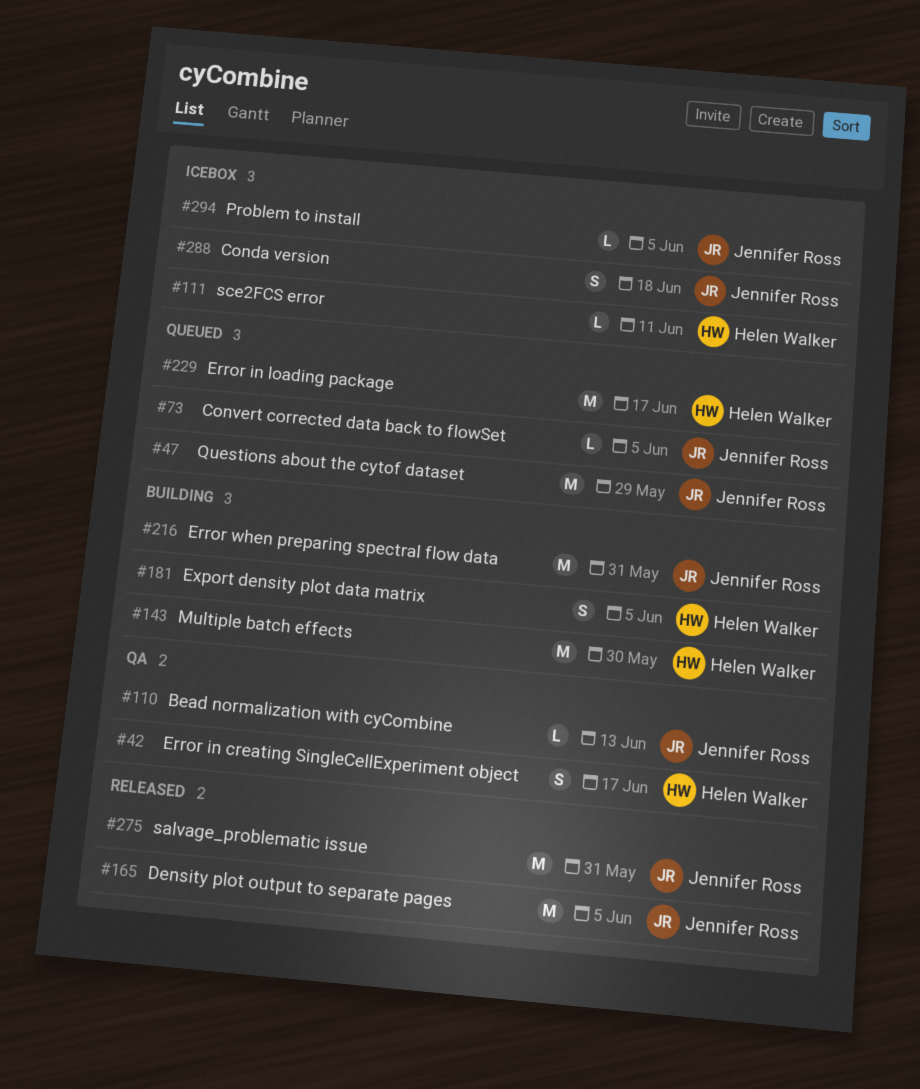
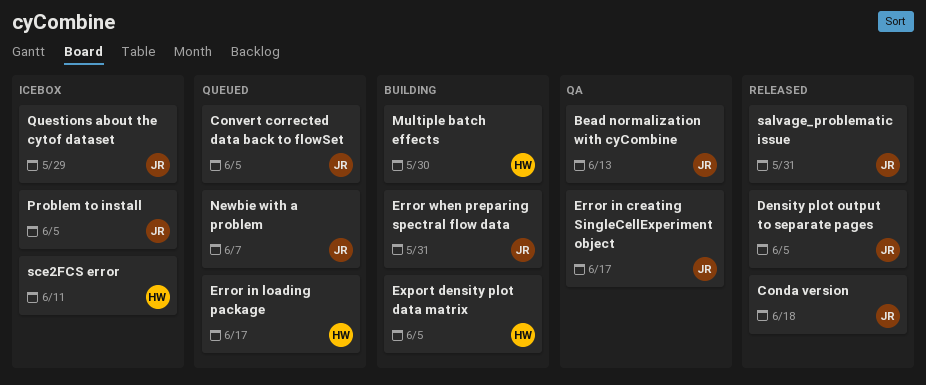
Conda version, status: Icebox -> Released
Error in creating SingleCellExperiment object, owner: Helen Walker -> Jennifer Ross
Newbie with a problem: none -> present
Questions about the cytof dataset, status: Queued -> Icebox

